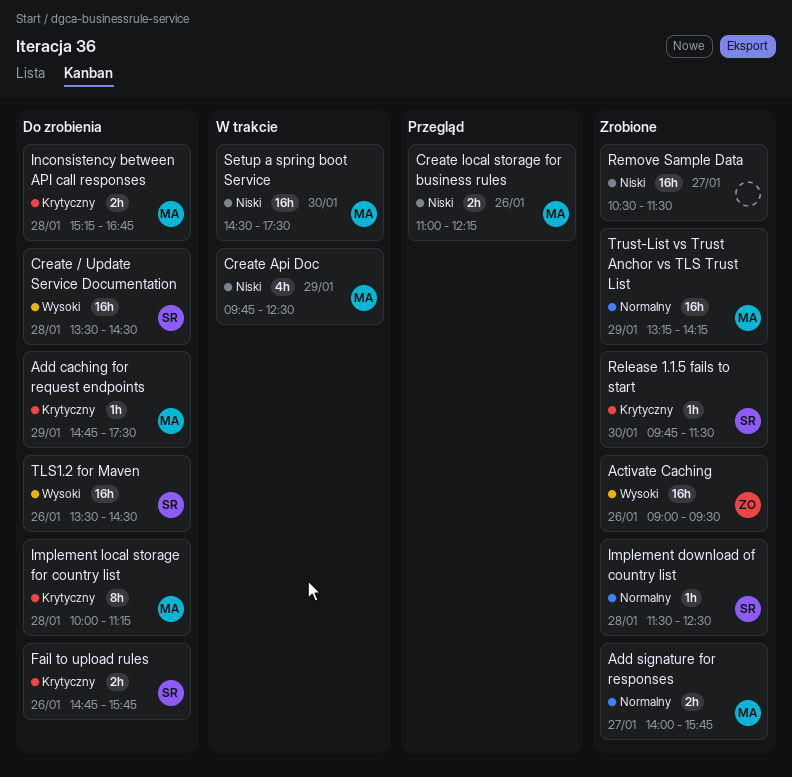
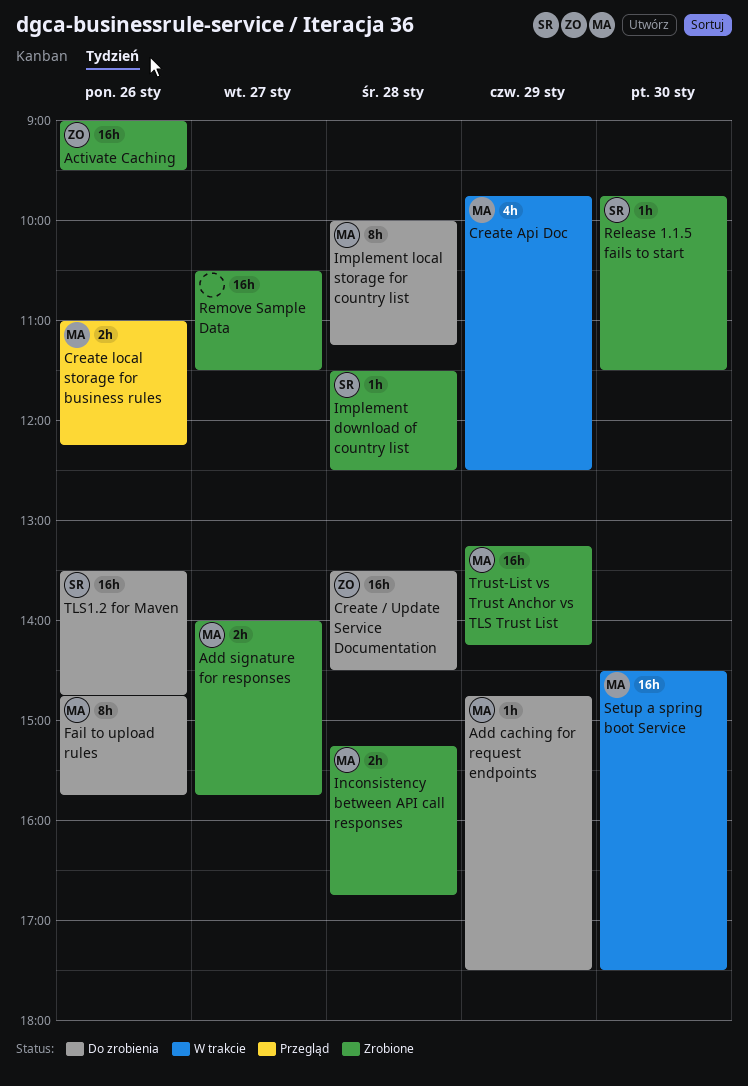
Create / Update Service Documentation, owner: SR -> ZO
Fail to upload rules, owner: SR -> MA
Fail to upload rules, estimate: 2h -> 8h
Inconsistency between API call responses, status: Do zrobienia -> Zrobione
TLS1.2 for Maven, ends: 14:30 -> 14:45

